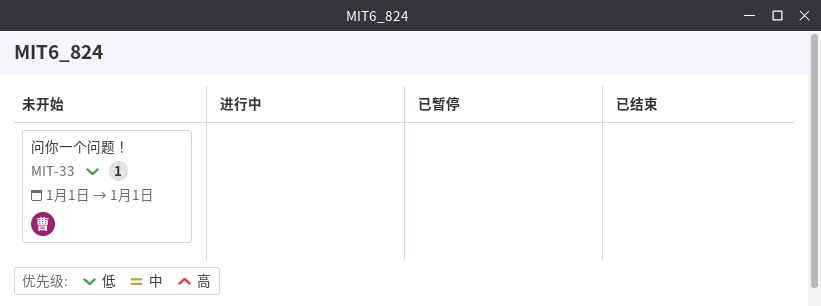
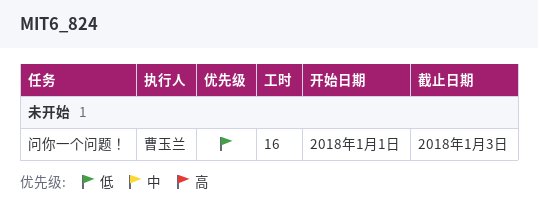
问你一个问题！, estimate: 1 -> 16
问你一个问题！, due: Jan 1 -> Jan 3

